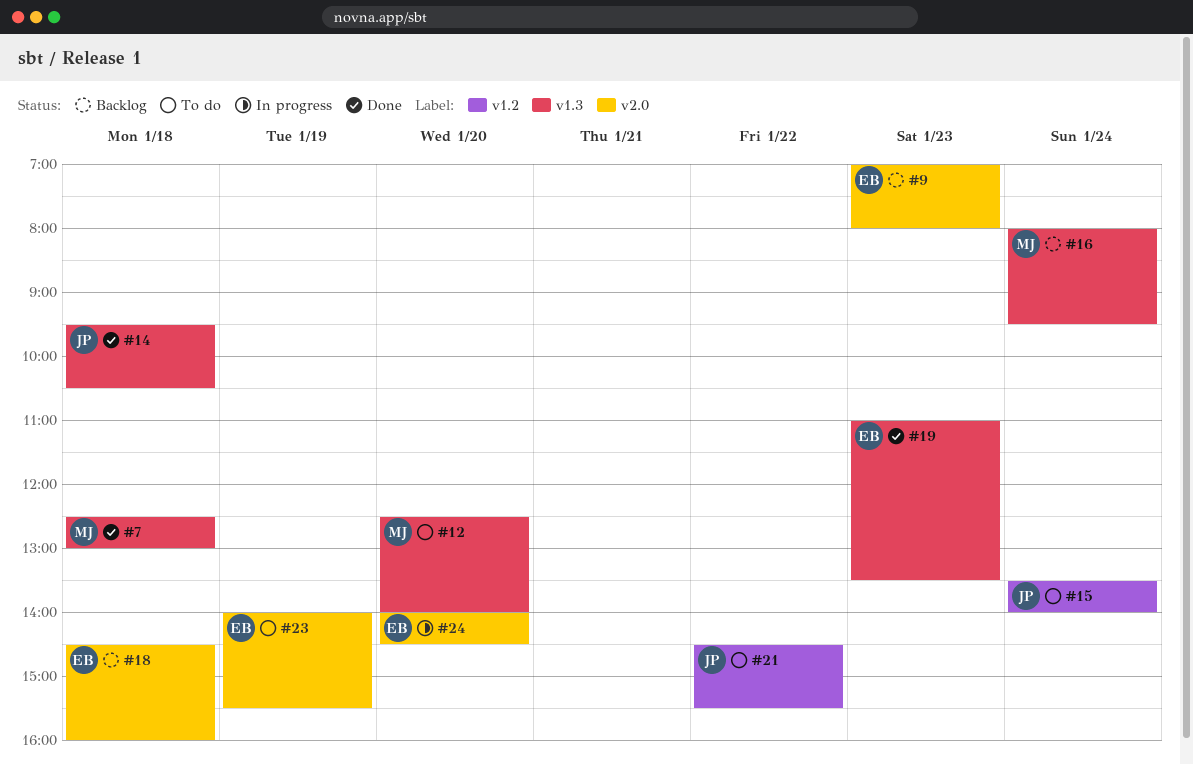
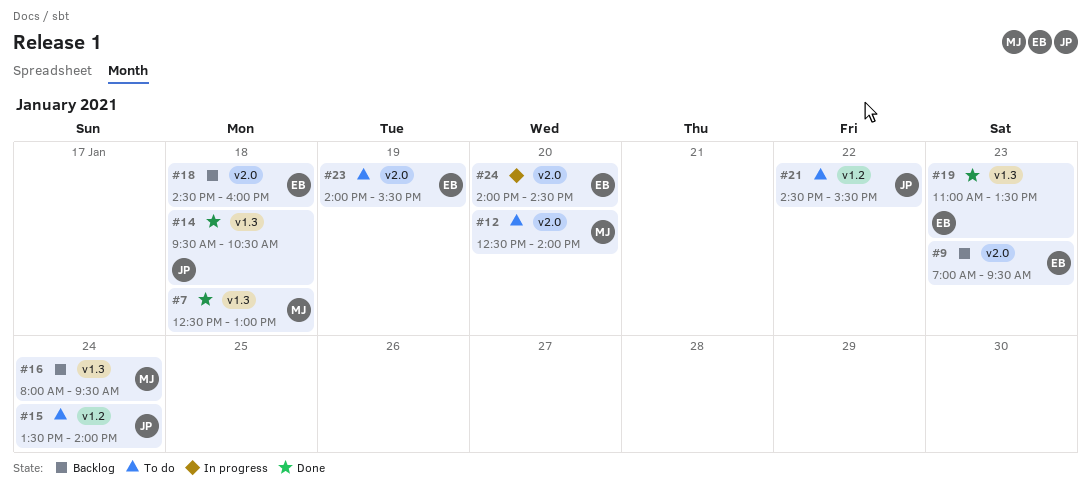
#9, ends: 08:00 -> 09:30
#12, label: v1.3 -> v2.0

